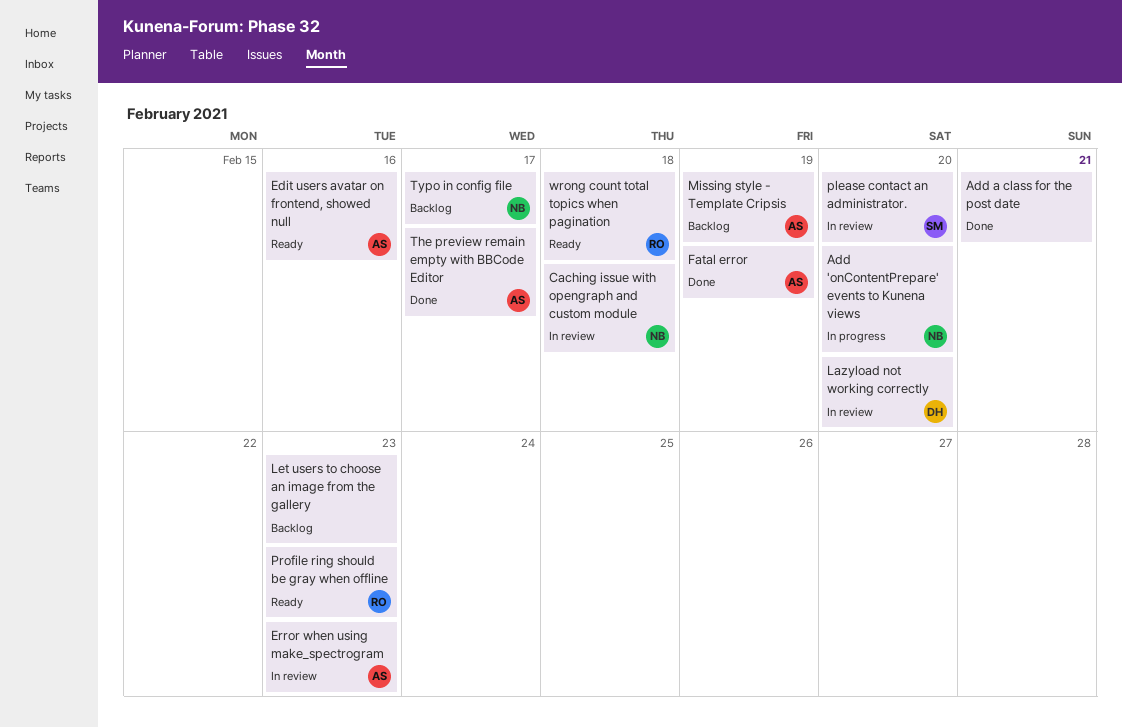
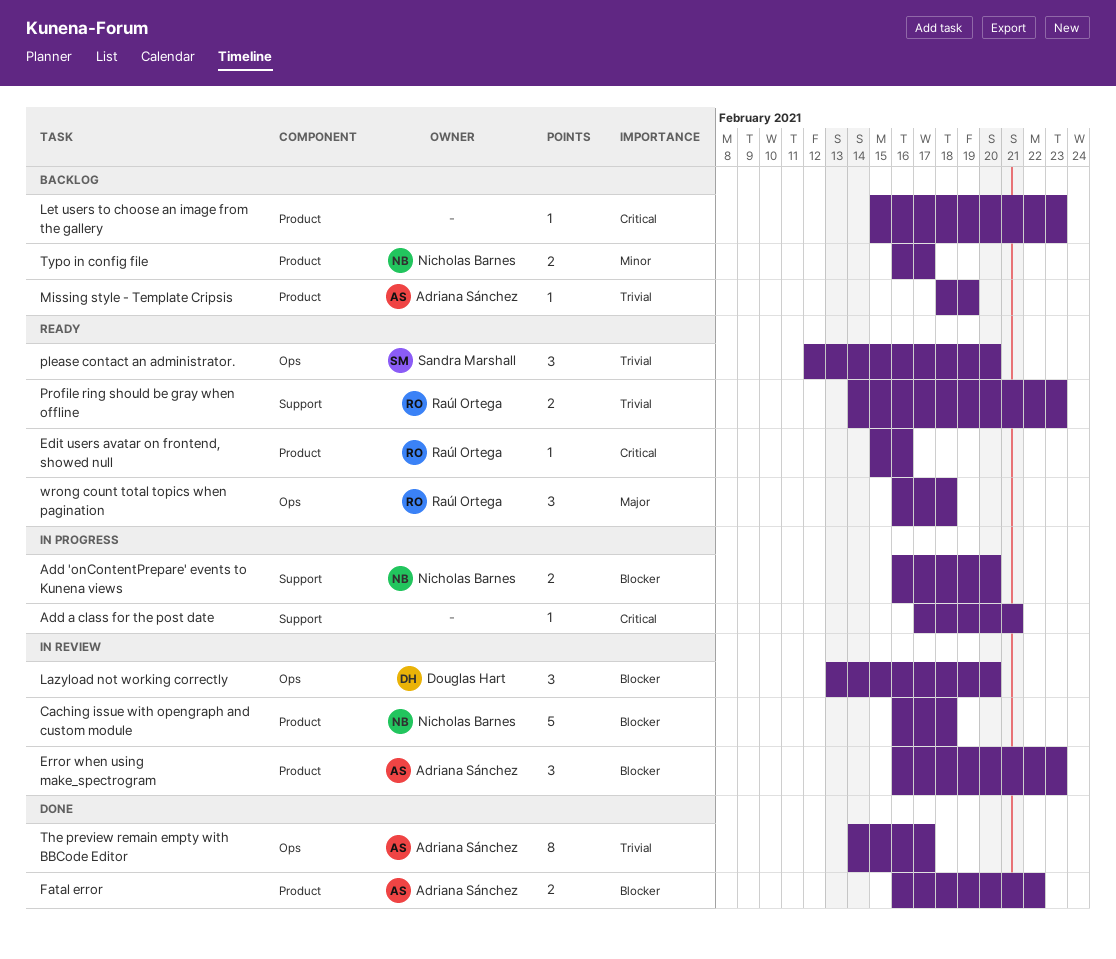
Add a class for the post date, status: Done -> In progress
Edit users avatar on frontend, showed null, owner: Adriana Sánchez -> Raúl Ortega
Fatal error, due: Feb 19 -> Feb 22
please contact an administrator., status: In review -> Ready

